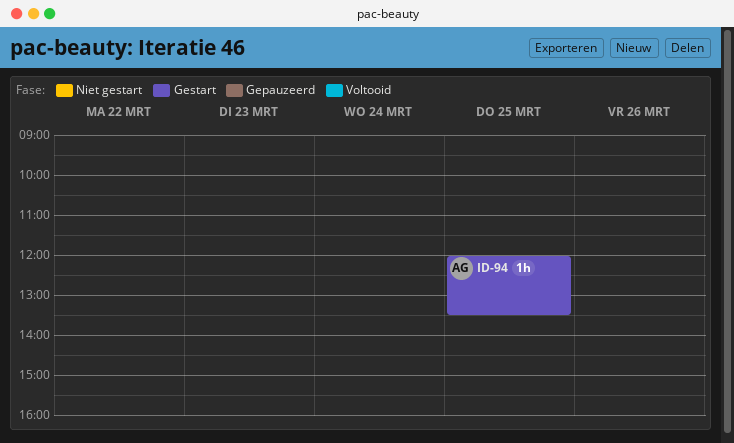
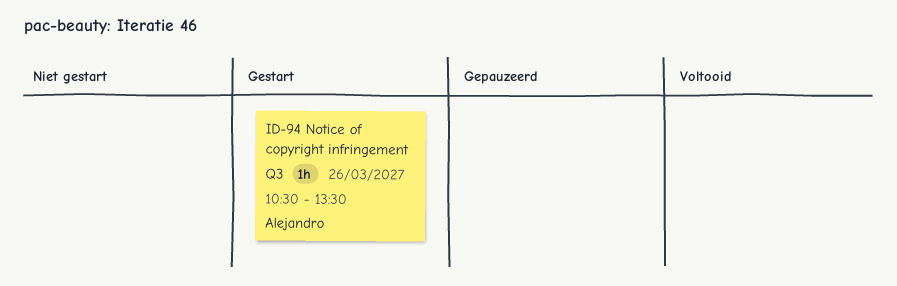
ID-94, day: Mar 25 -> Mar 26
ID-94, begins: 12:00 -> 10:30

